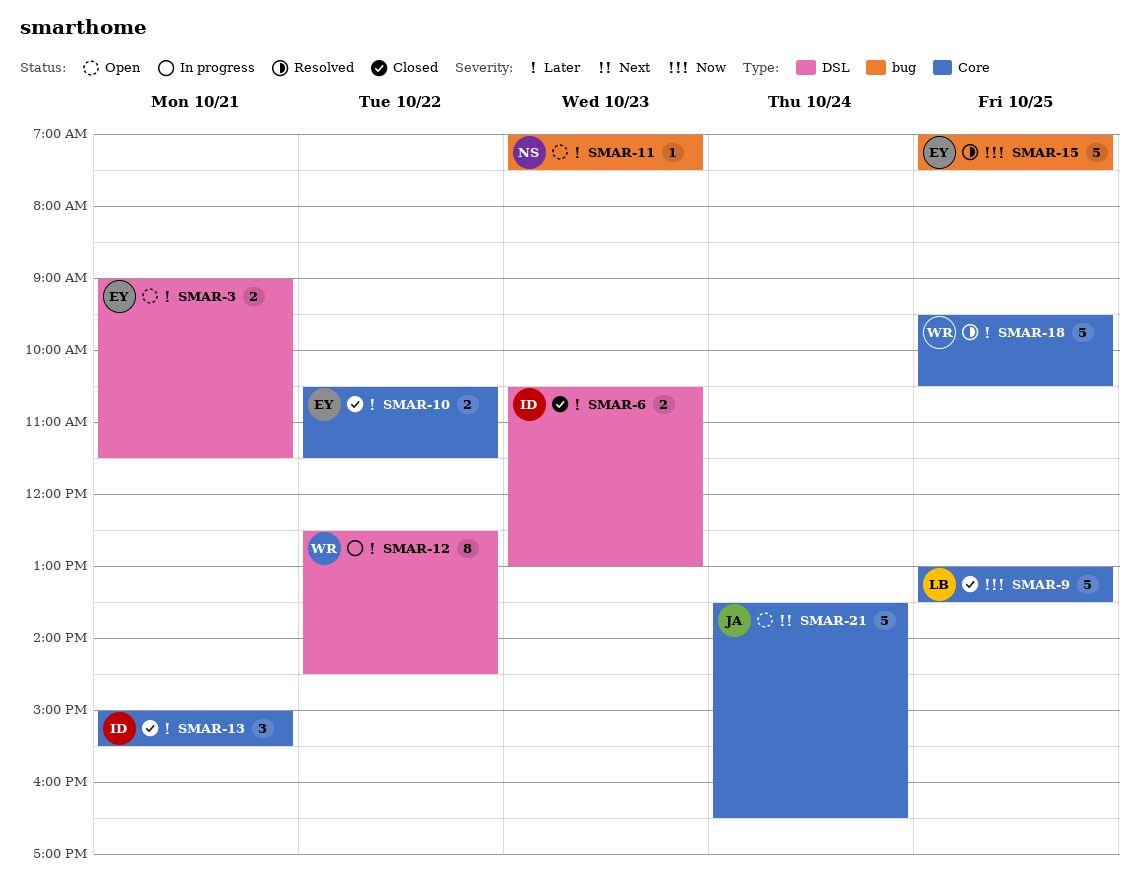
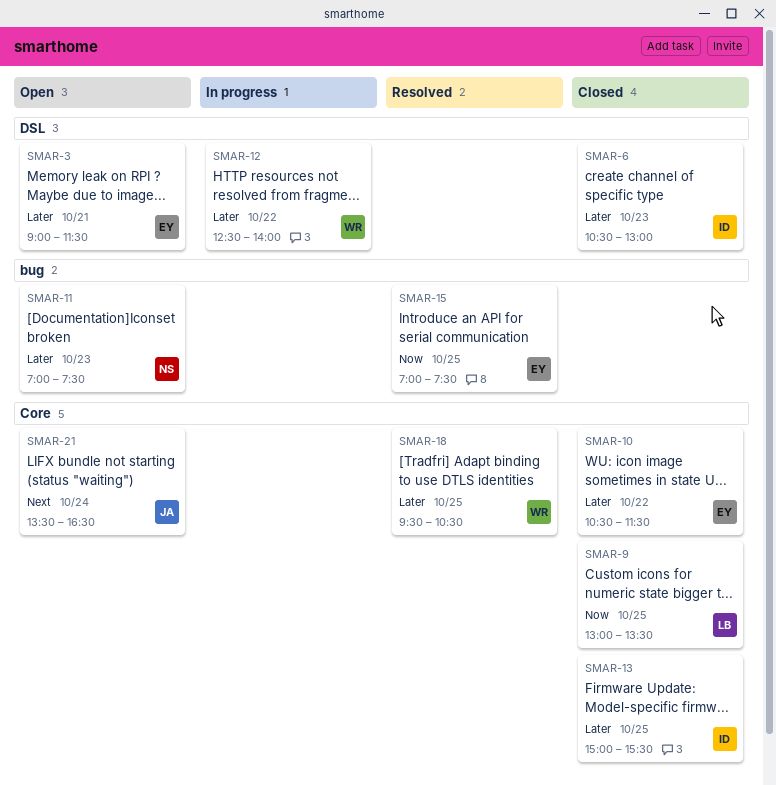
SMAR-12, ends: 14:30 -> 14:00
SMAR-13, day: Oct 21 -> Oct 25

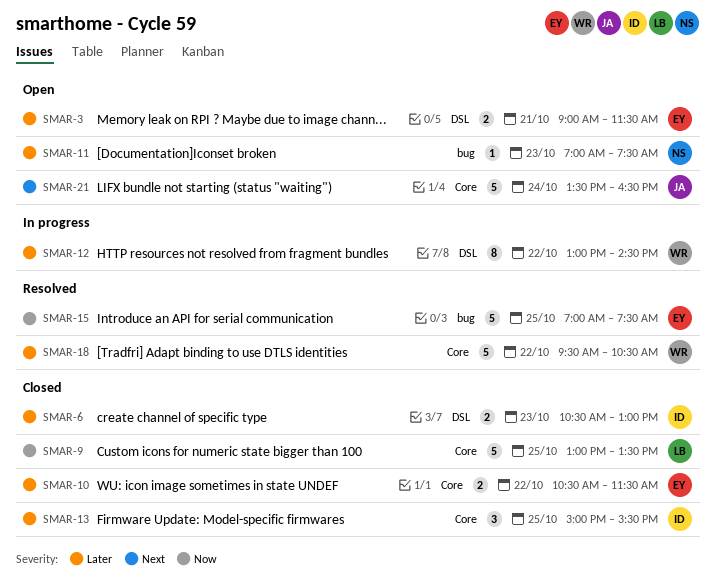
SMAR-12, begins: 12:30 -> 13:00
SMAR-12, ends: 14:00 -> 14:30
SMAR-18, day: Oct 25 -> Oct 22

